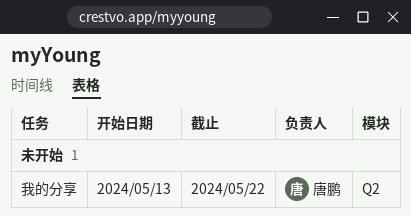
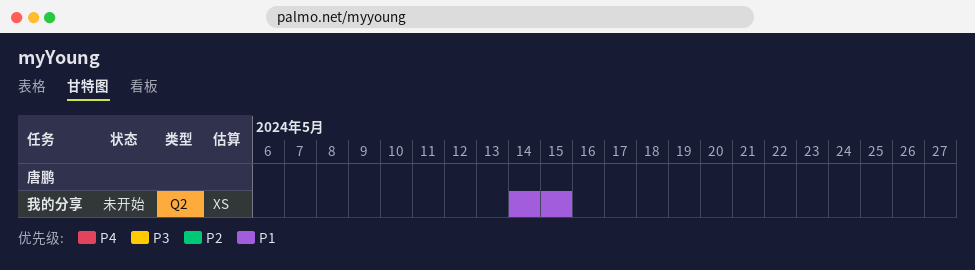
我的分享, start: May 13 -> May 14
我的分享, due: May 22 -> May 15

